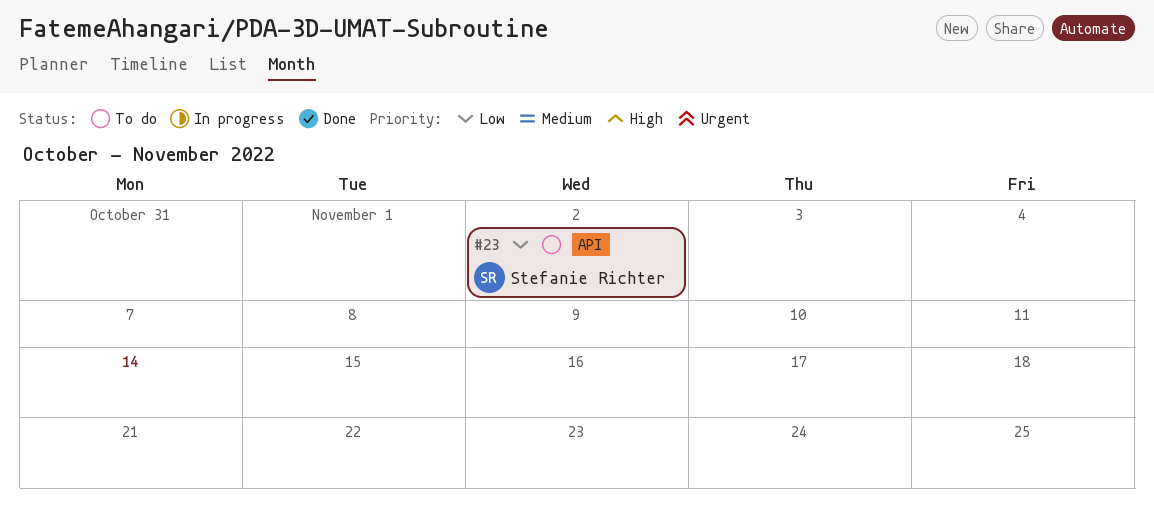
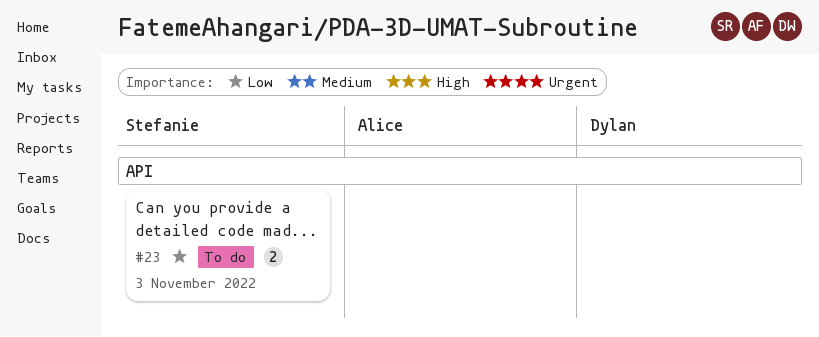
#23, due: Nov 2 -> Nov 3

